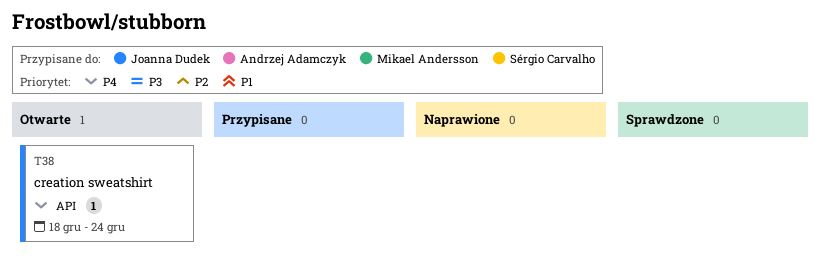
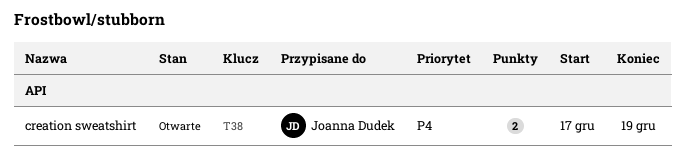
T38, estimate: 1 -> 2
T38, start: Dec 18 -> Dec 17
T38, due: Dec 24 -> Dec 19

